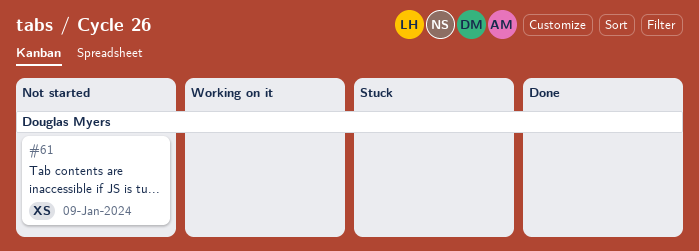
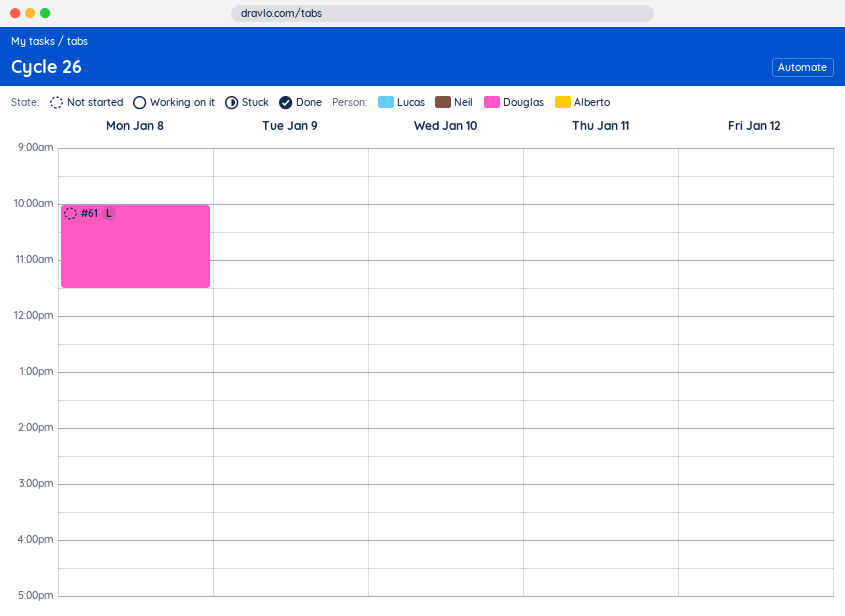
#61, estimate: XS -> L
#61, day: Jan 9 -> Jan 8

